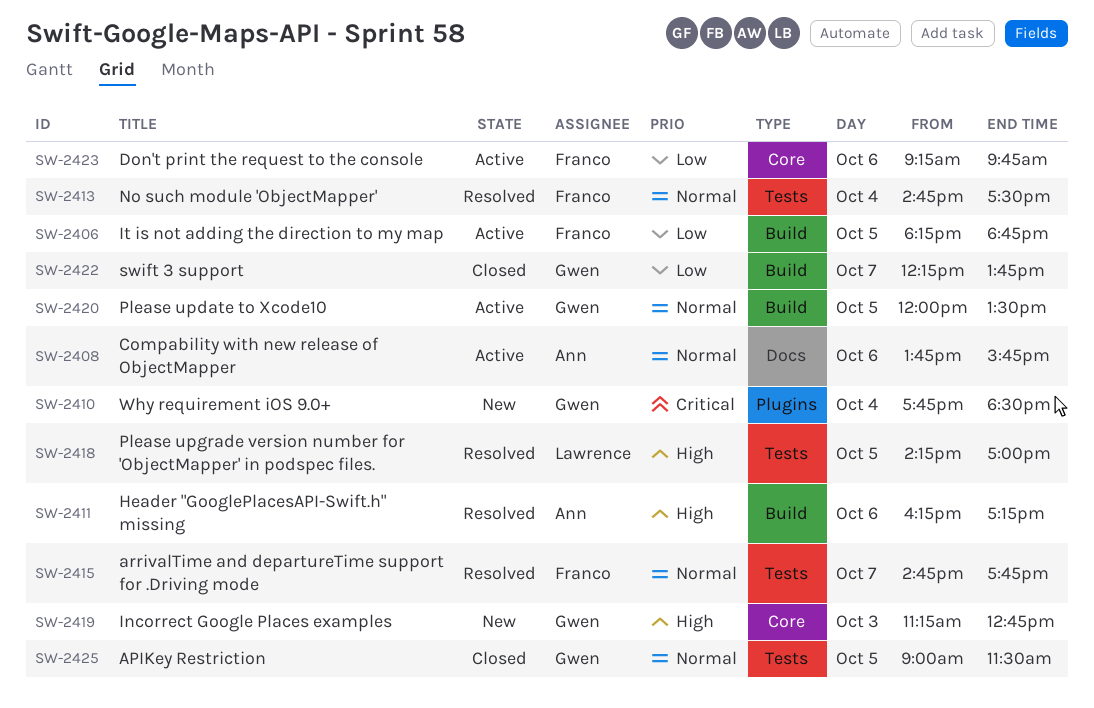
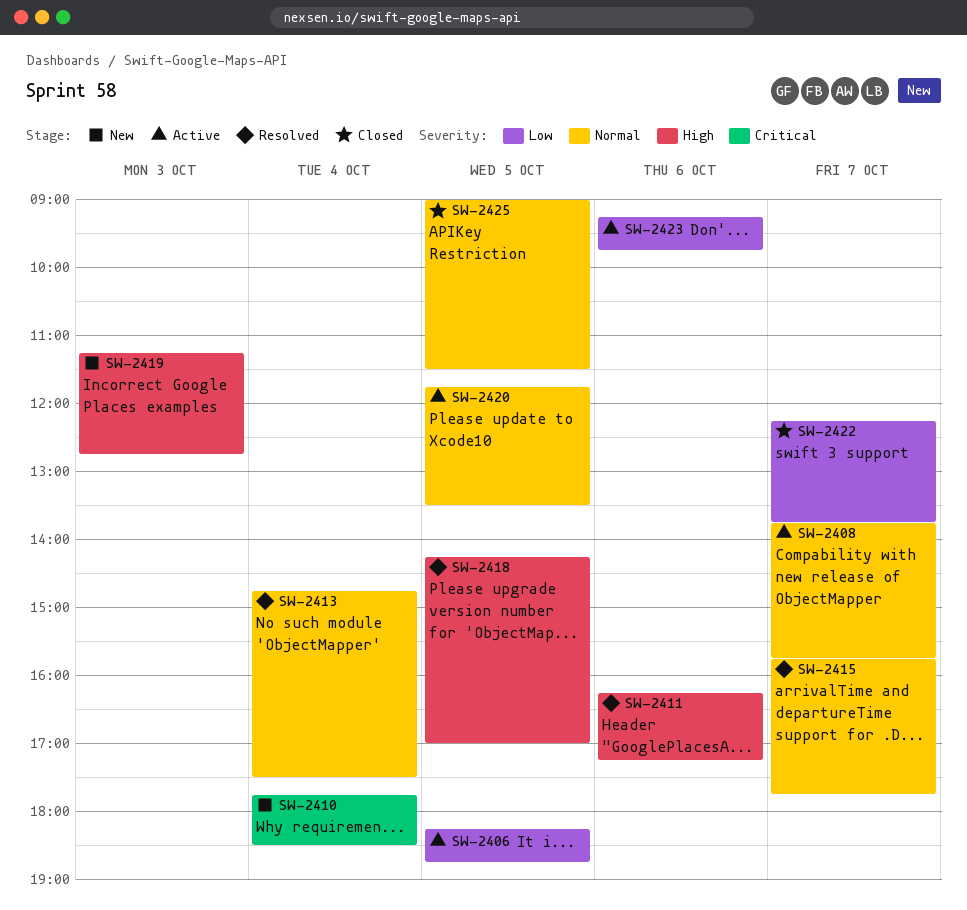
SW-2408, day: Oct 6 -> Oct 7
SW-2415, begins: 14:45 -> 15:45
SW-2420, begins: 12:00 -> 11:45

